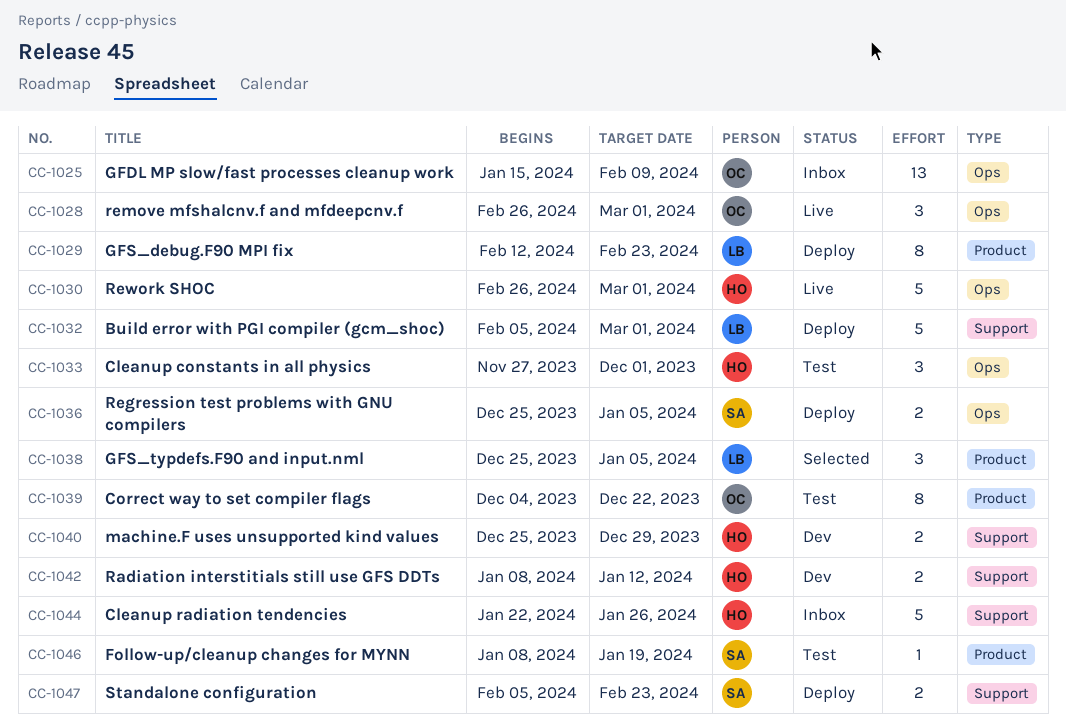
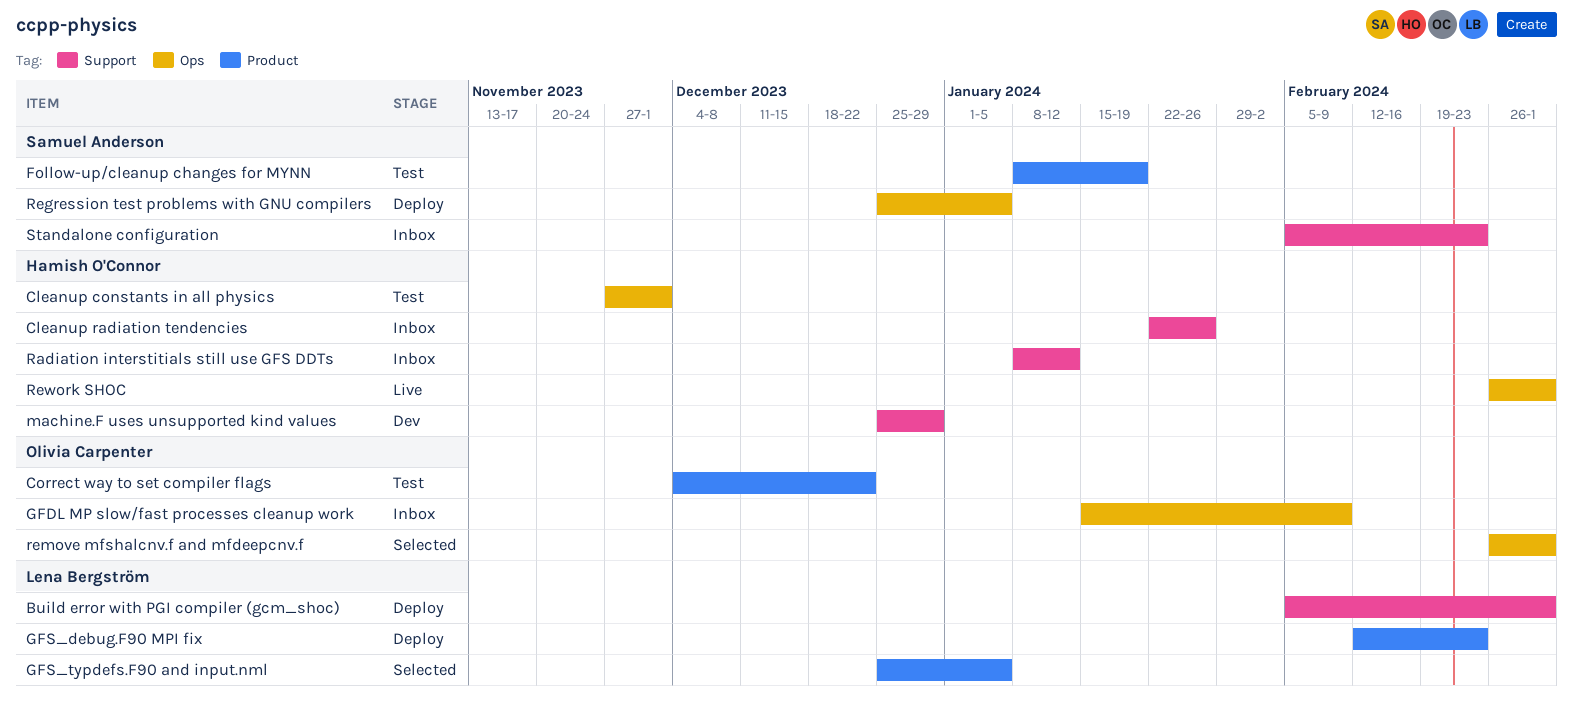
Radiation interstitials still use GFS DDTs, status: Dev -> Inbox
remove mfshalcnv.f and mfdeepcnv.f, status: Live -> Selected
Standalone configuration, status: Deploy -> Inbox

